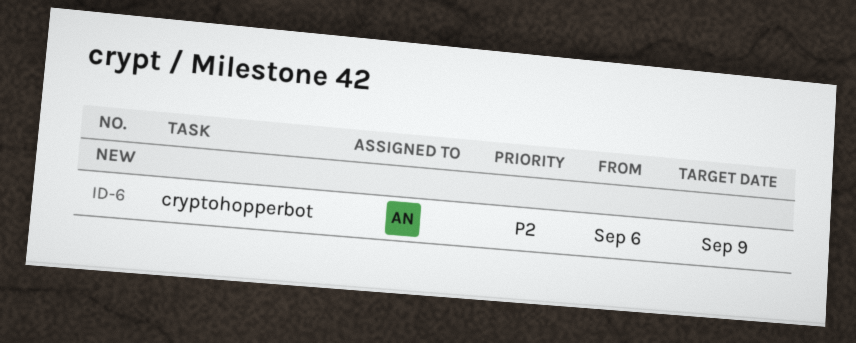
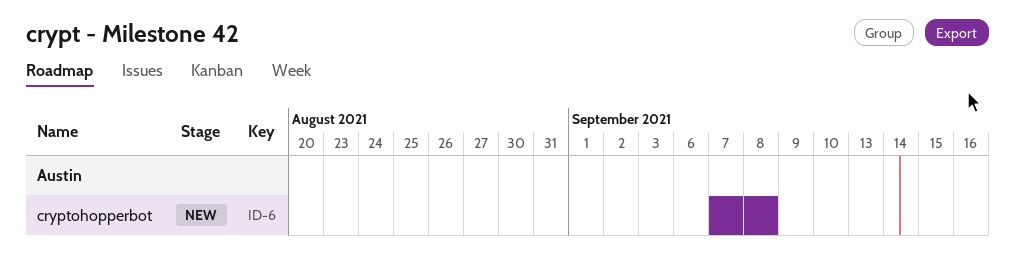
ID-6, start: Sep 6 -> Sep 7
ID-6, due: Sep 9 -> Sep 8

